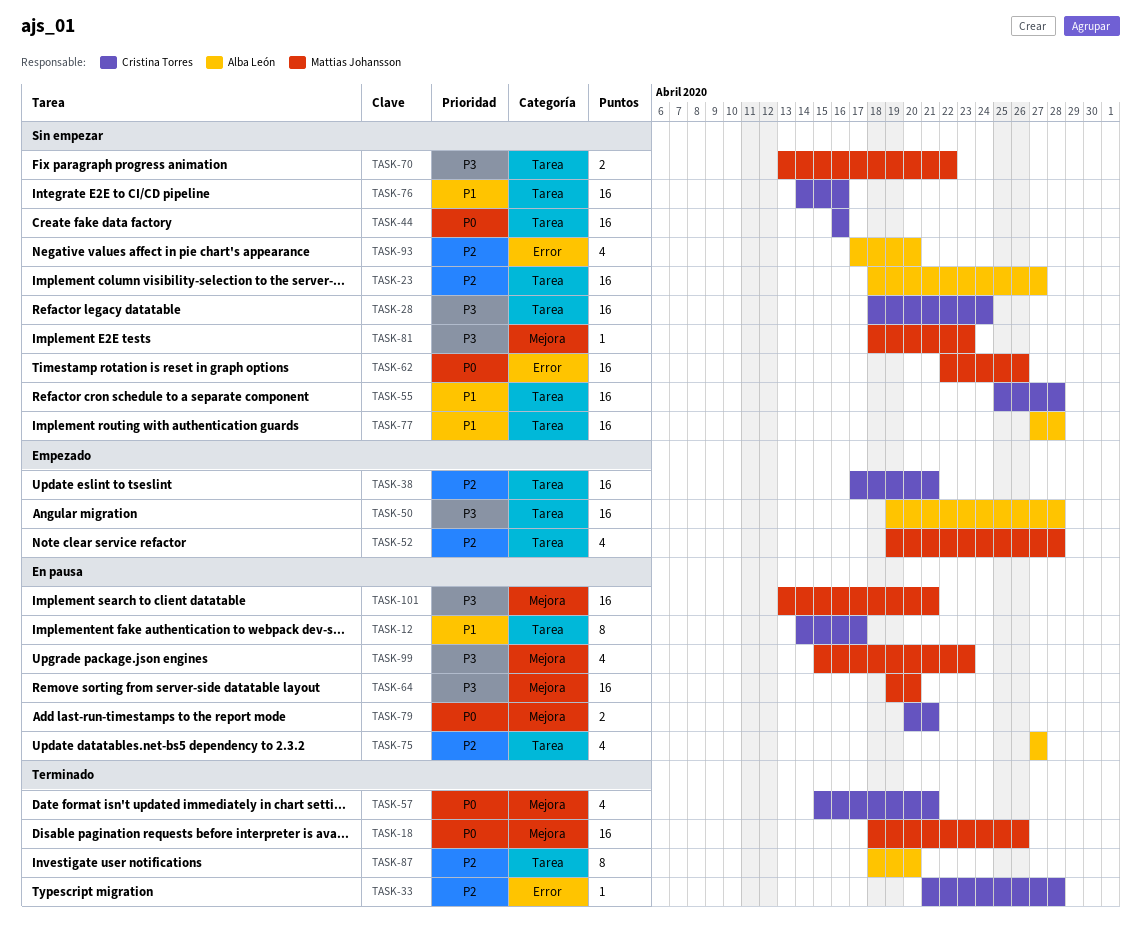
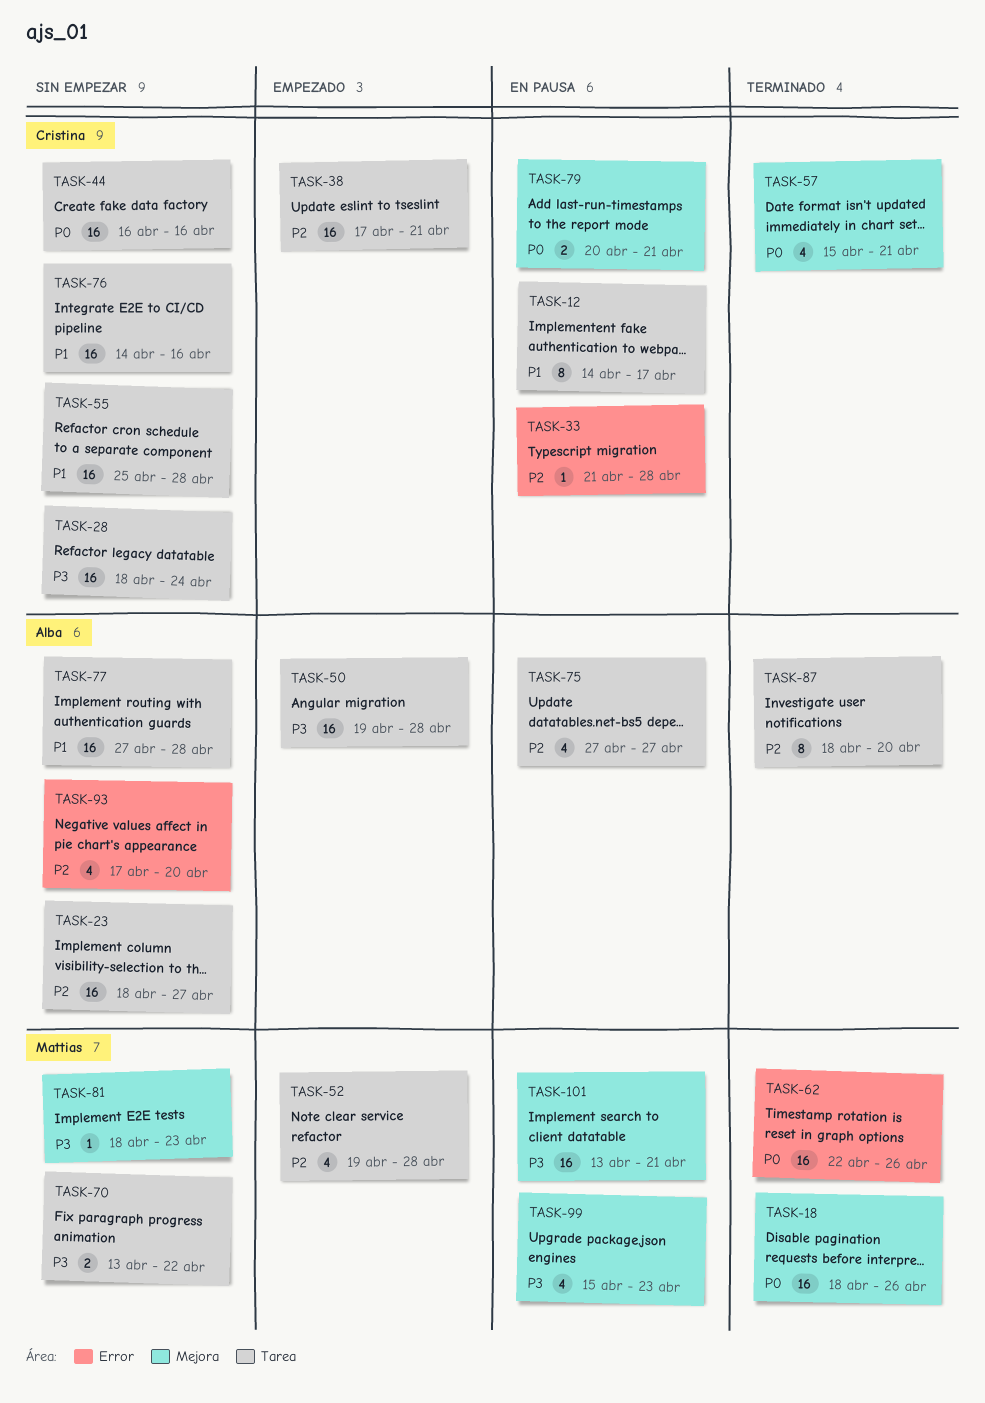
TASK-33, status: Terminado -> En pausa
TASK-62, status: Sin empezar -> Terminado
TASK-64: present -> none

